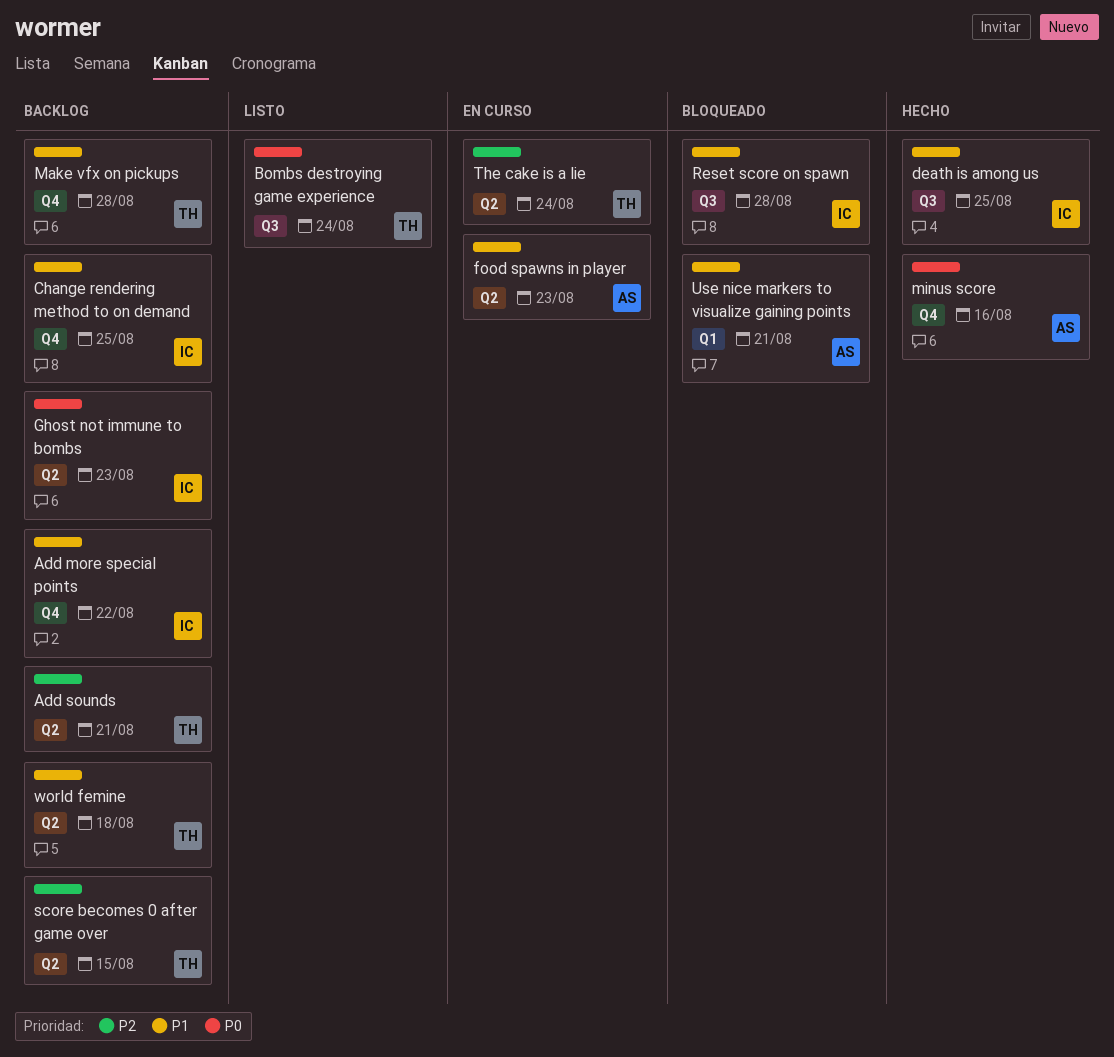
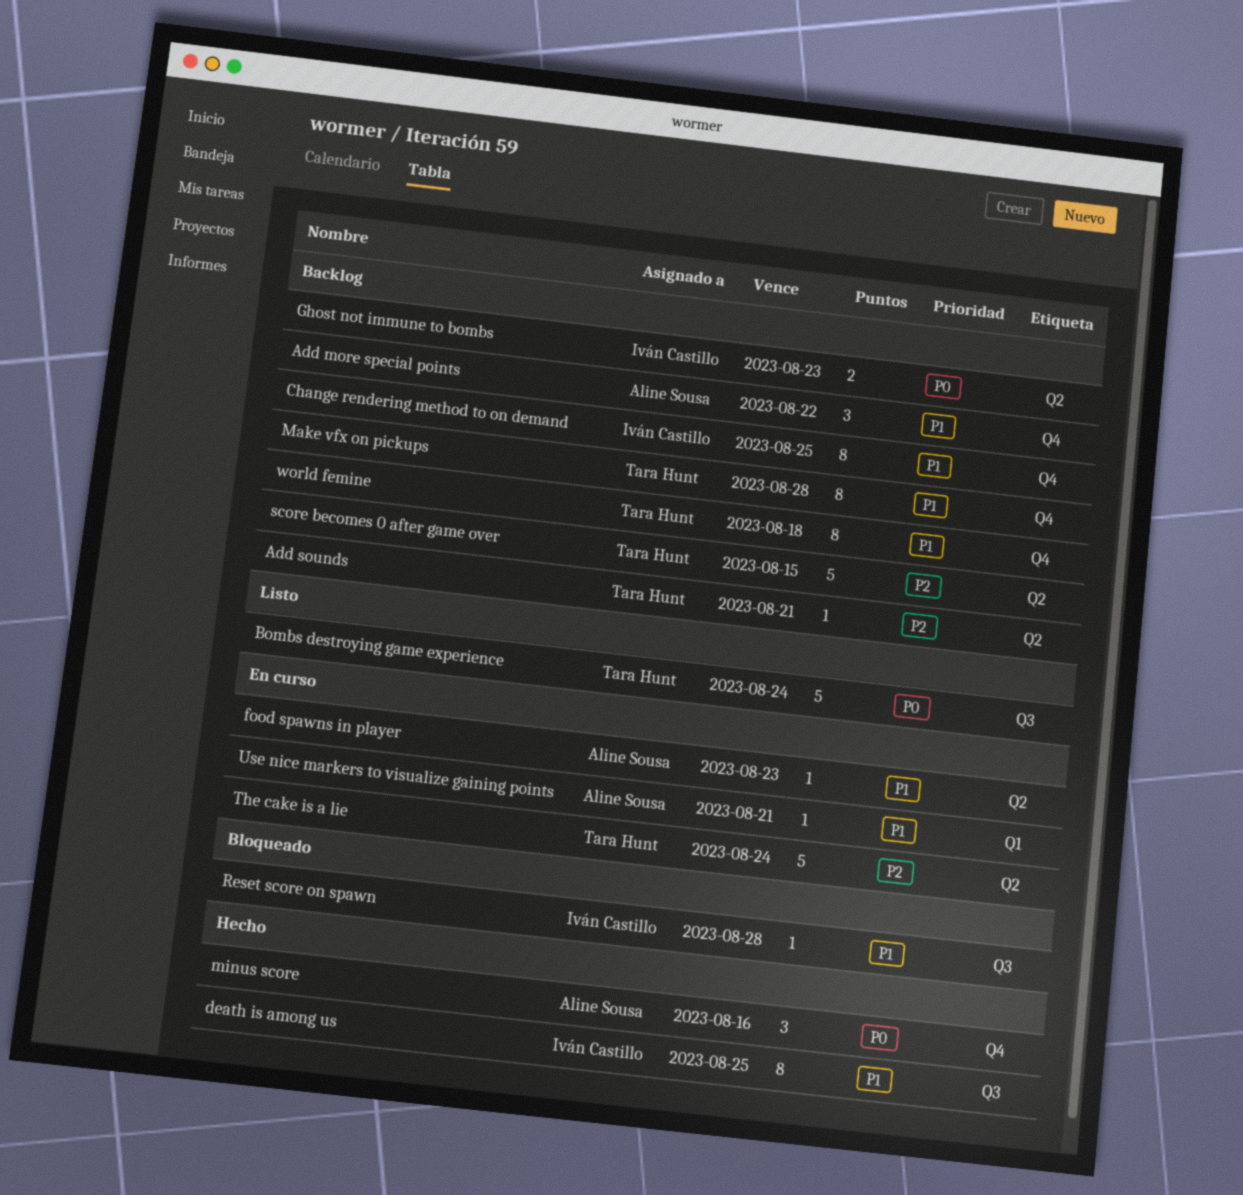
Add more special points, owner: Iván Castillo -> Aline Sousa
Use nice markers to visualize gaining points, status: Bloqueado -> En curso
world femine, label: Q2 -> Q4

